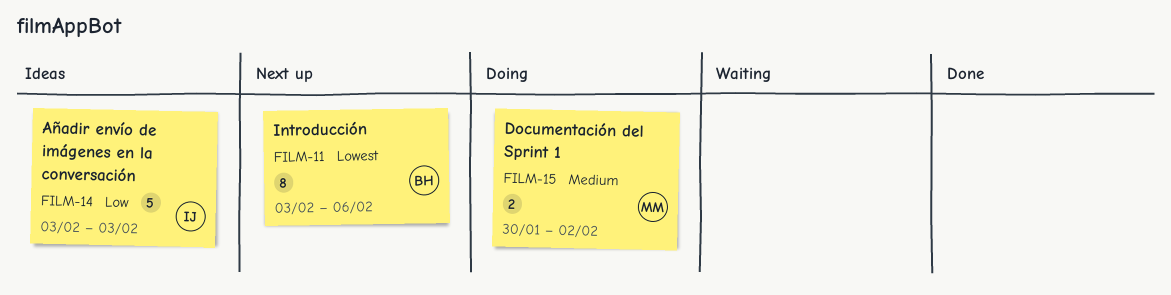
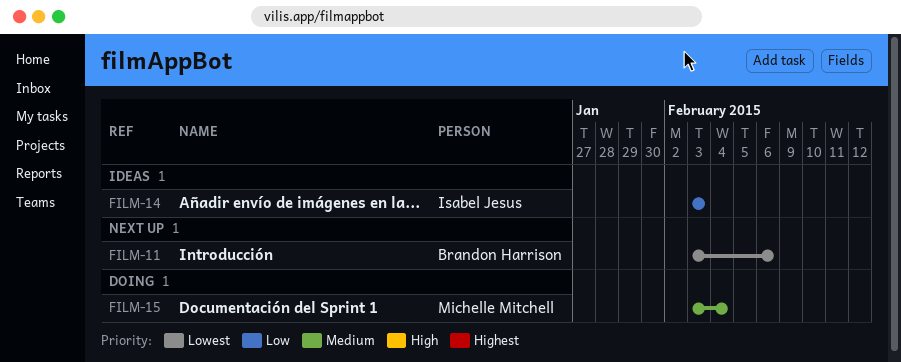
FILM-15, start: Jan 30 -> Feb 3
FILM-15, due: Feb 2 -> Feb 4

